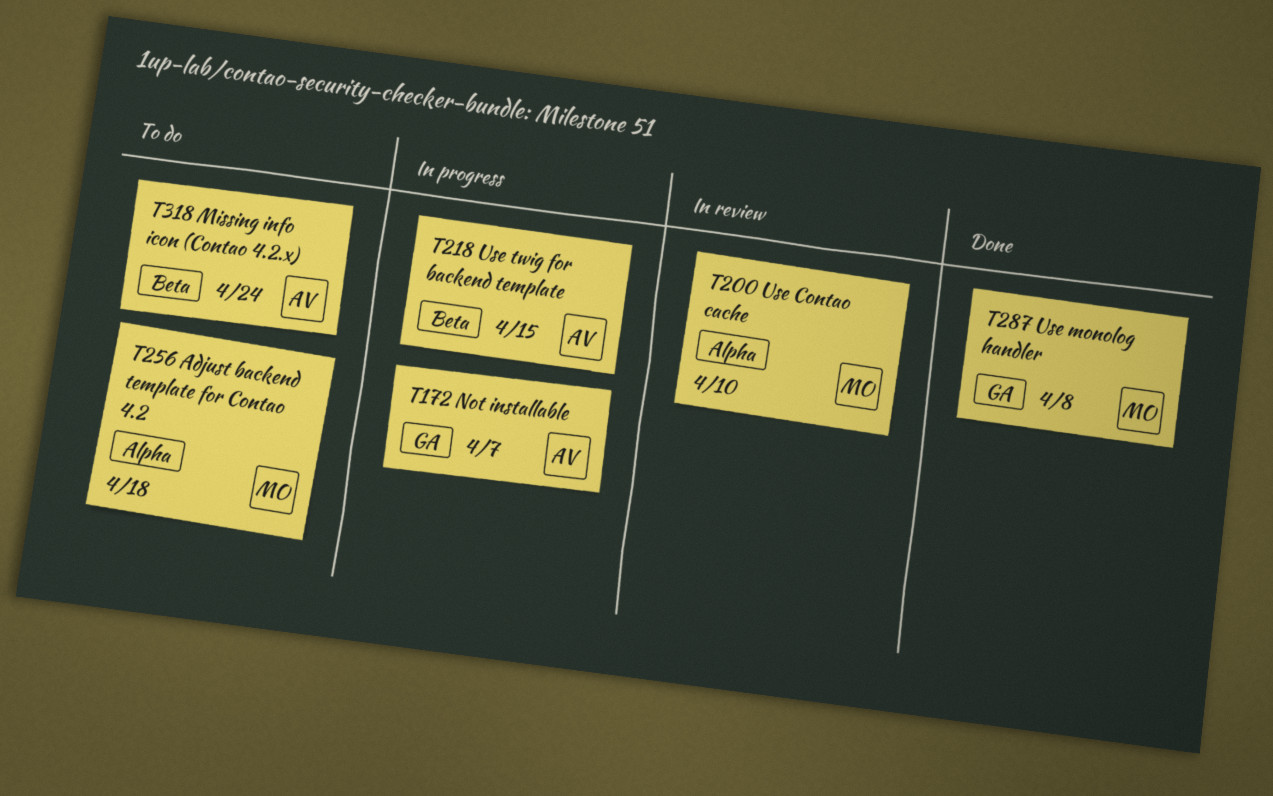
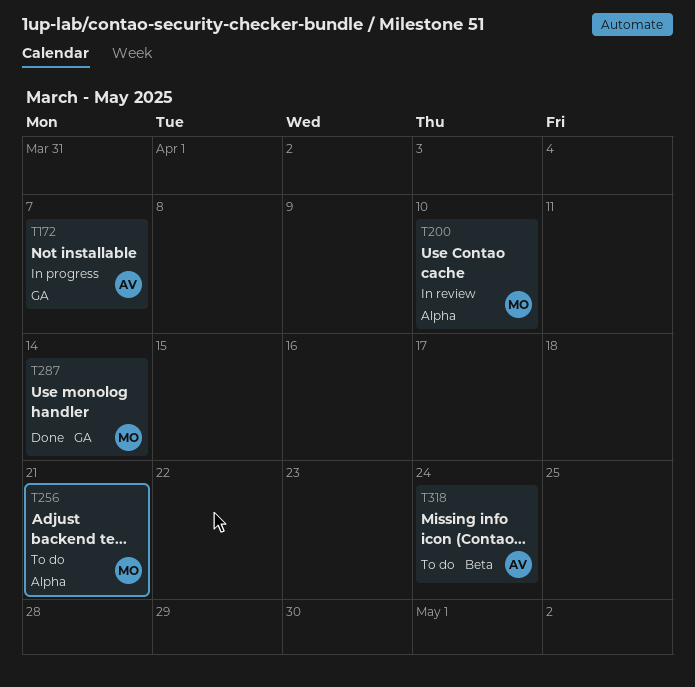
T218: present -> none
T256, due: Apr 18 -> Apr 21
T287, due: Apr 8 -> Apr 14

